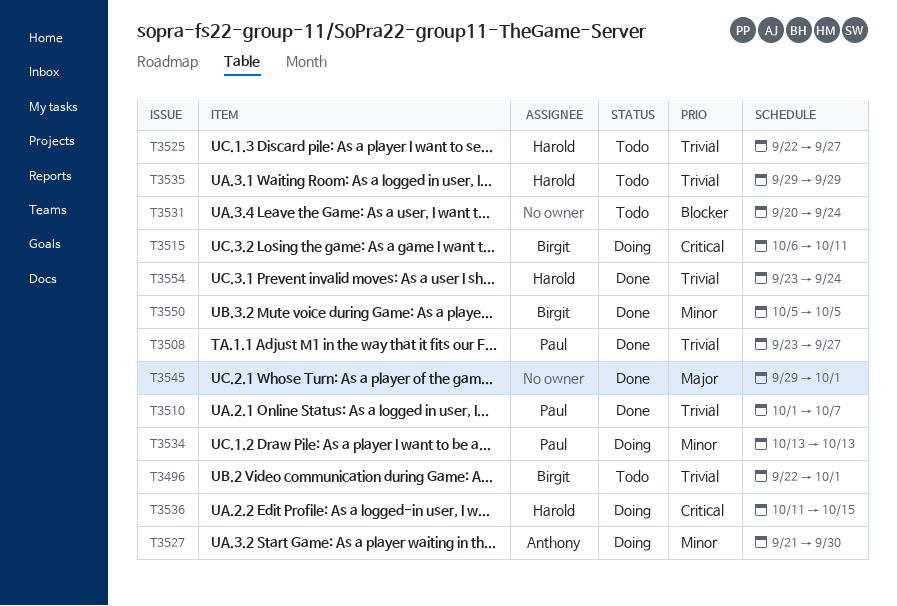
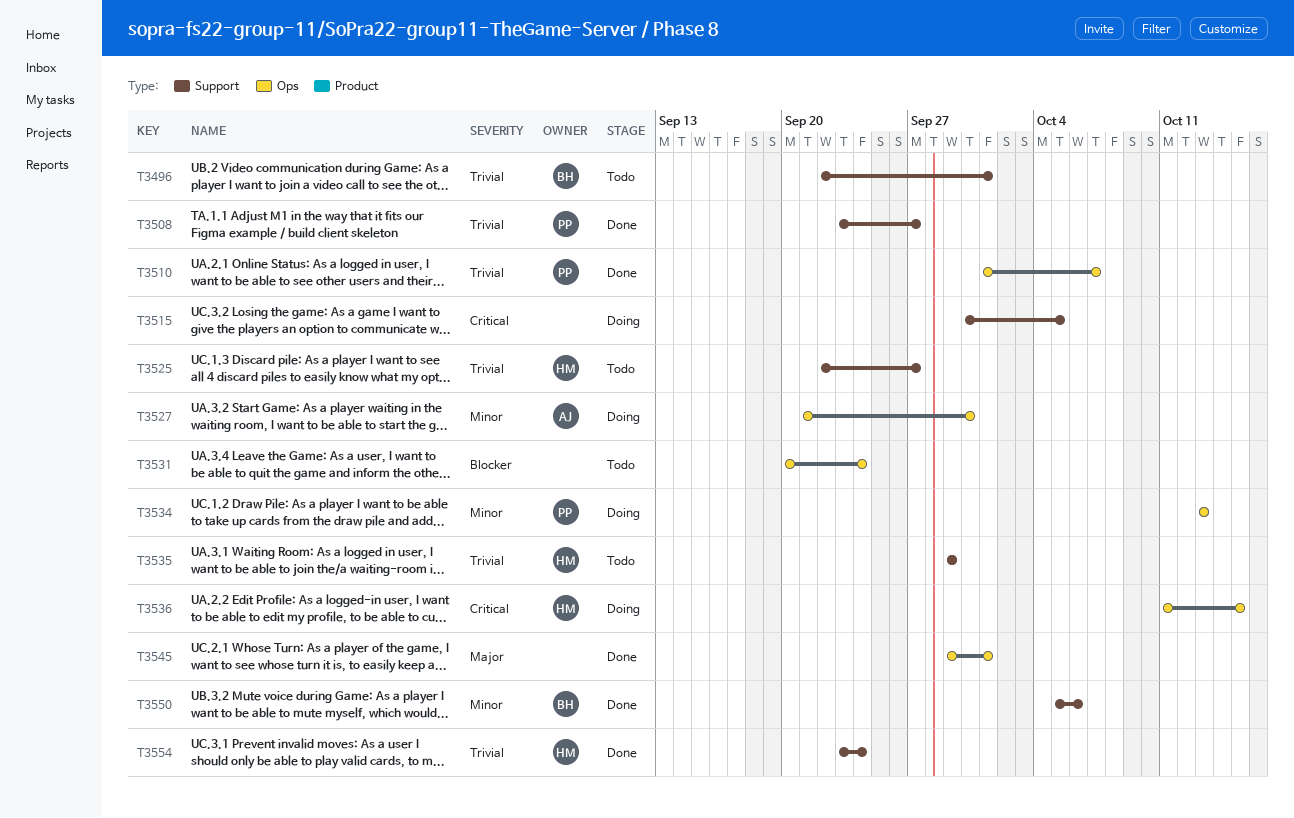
T3515, owner: Birgit -> none
T3515, start: Oct 6 -> Sep 30
T3515, due: Oct 11 -> Oct 5
T3550, due: Oct 5 -> Oct 6

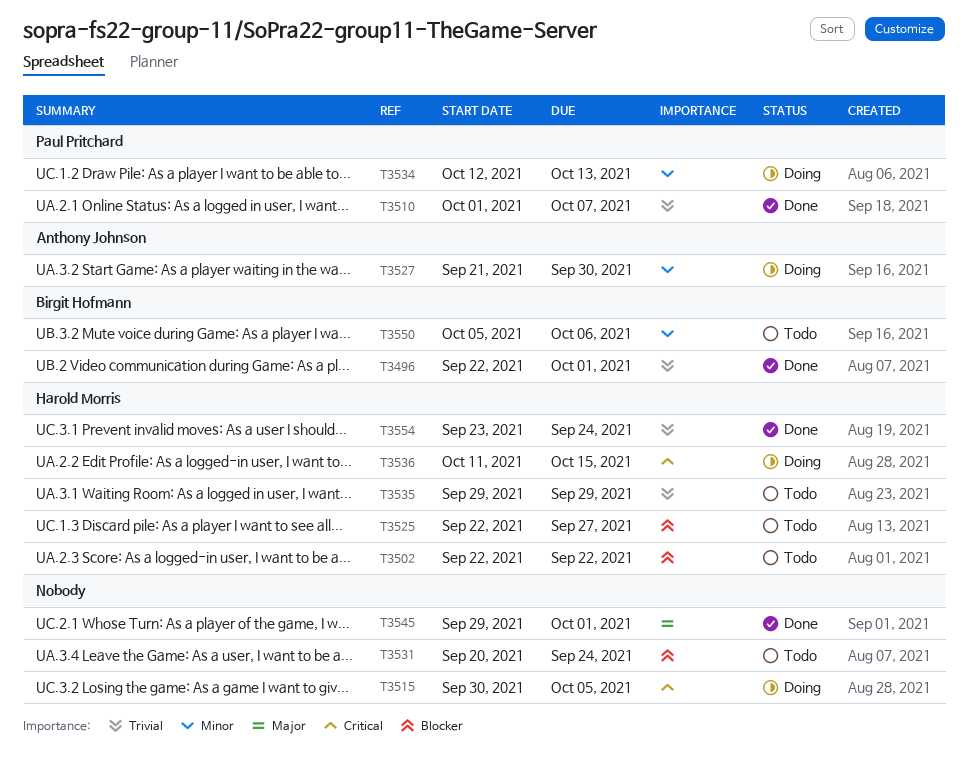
T3496, status: Todo -> Done
T3502: none -> present
T3508: present -> none
T3525, priority: Trivial -> Blocker
T3534, start: Oct 13 -> Oct 12
T3550, status: Done -> Todo

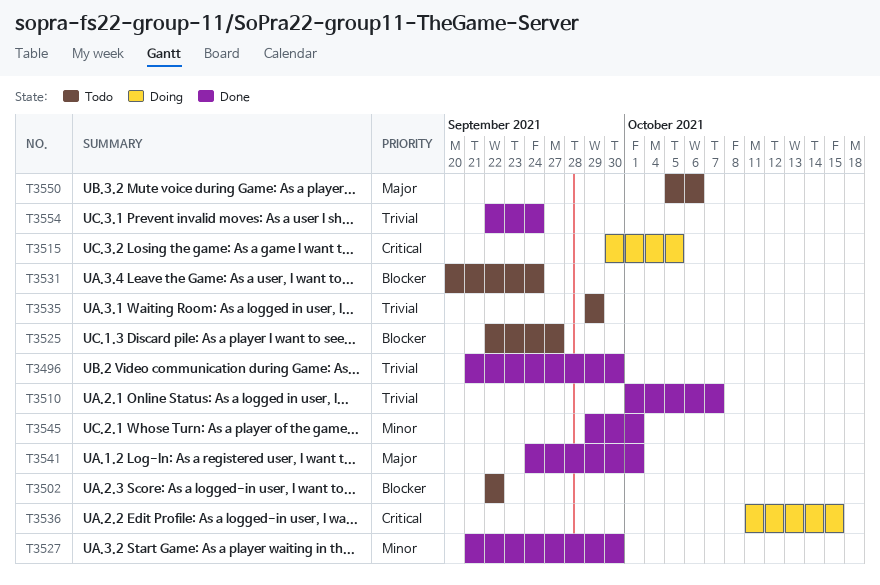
T3496, start: Sep 22 -> Sep 21
T3496, due: Oct 1 -> Sep 30
T3527, status: Doing -> Done
T3534: present -> none
T3541: none -> present
T3545, priority: Major -> Minor
T3550, priority: Minor -> Major
T3554, start: Sep 23 -> Sep 22

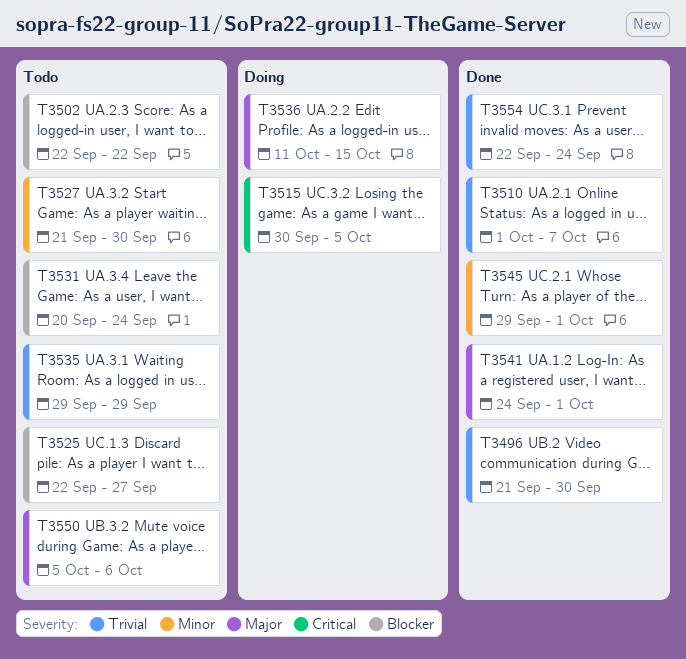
T3527, status: Done -> Todo
T3536, priority: Critical -> Major

